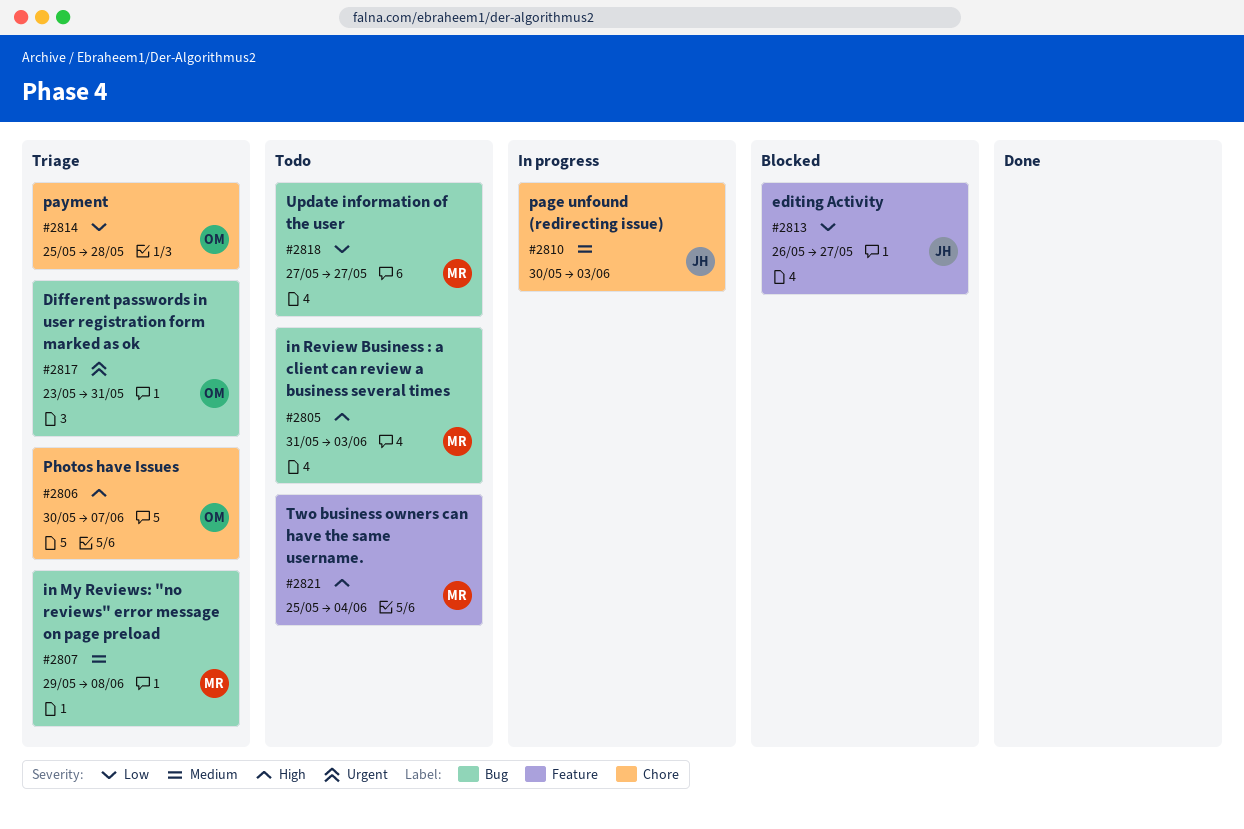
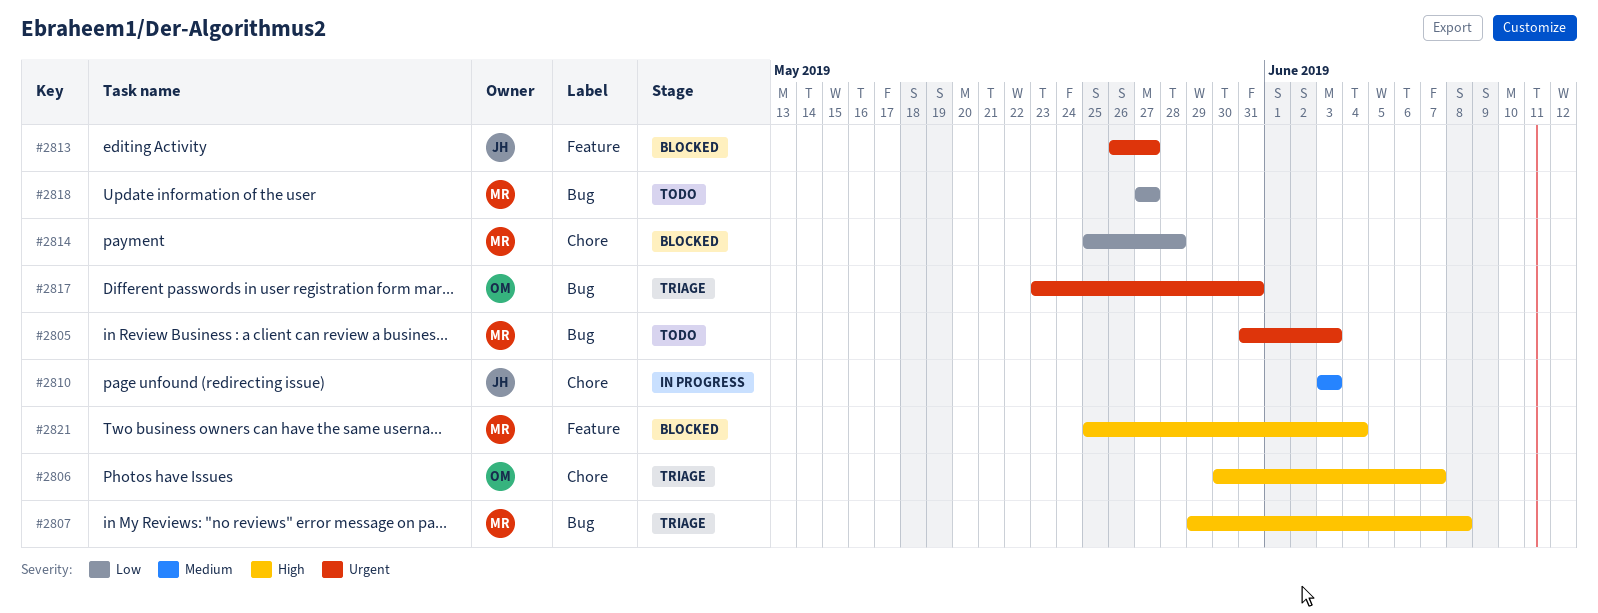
#2805, priority: High -> Urgent
#2807, priority: Medium -> High
#2810, start: May 30 -> Jun 3
#2813, priority: Low -> Urgent
#2814, status: Triage -> Blocked
#2814, owner: OM -> MR
#2821, status: Todo -> Blocked

